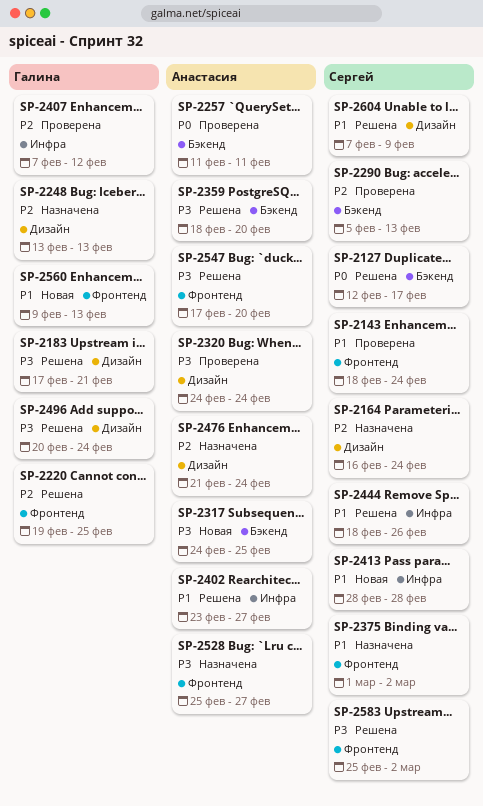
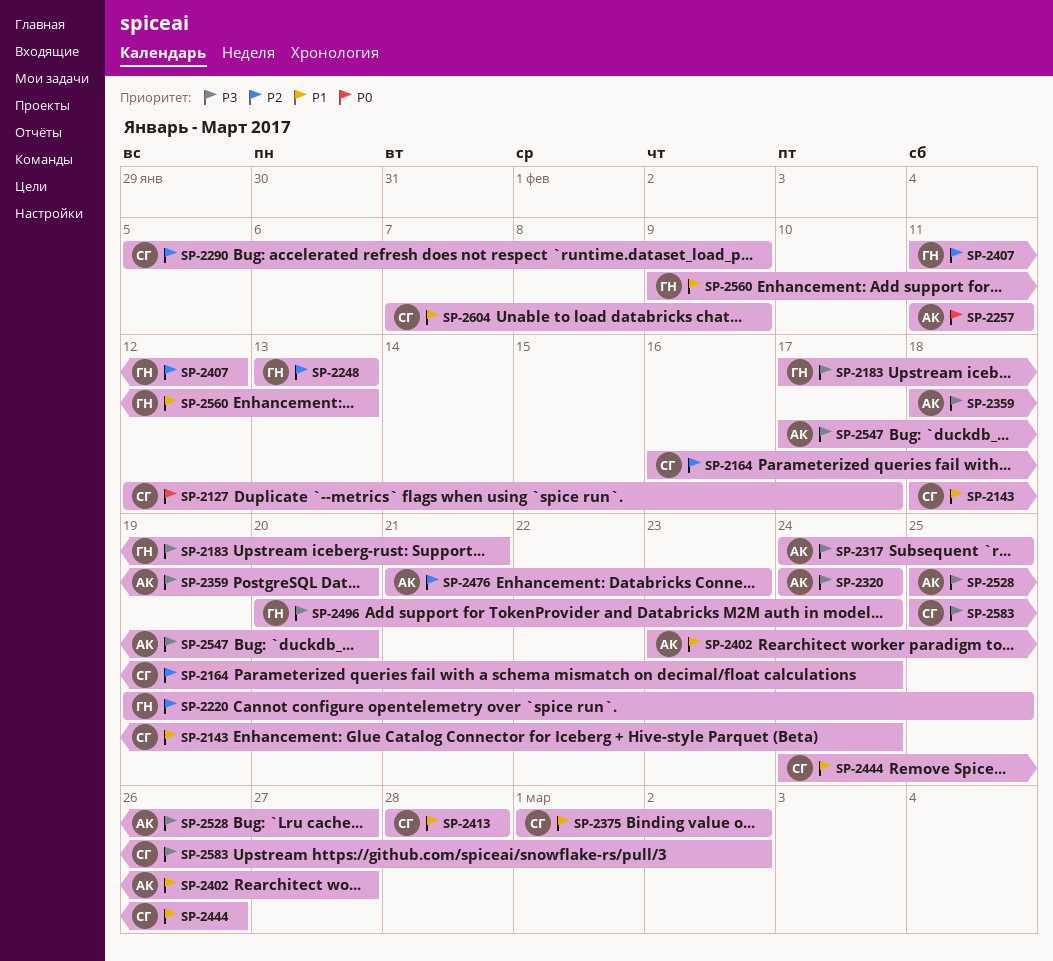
SP-2290, due: Feb 13 -> Feb 9
SP-2407, start: Feb 7 -> Feb 11
SP-2444, start: Feb 18 -> Feb 24
SP-2476, due: Feb 24 -> Feb 23

